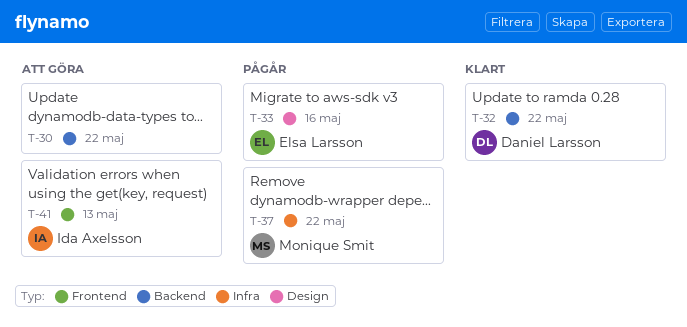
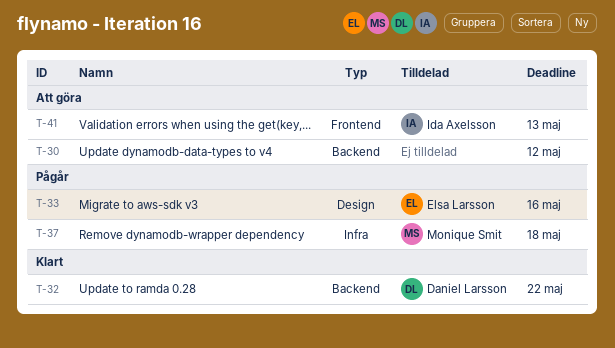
T-30, due: May 22 -> May 12
T-37, due: May 22 -> May 18

